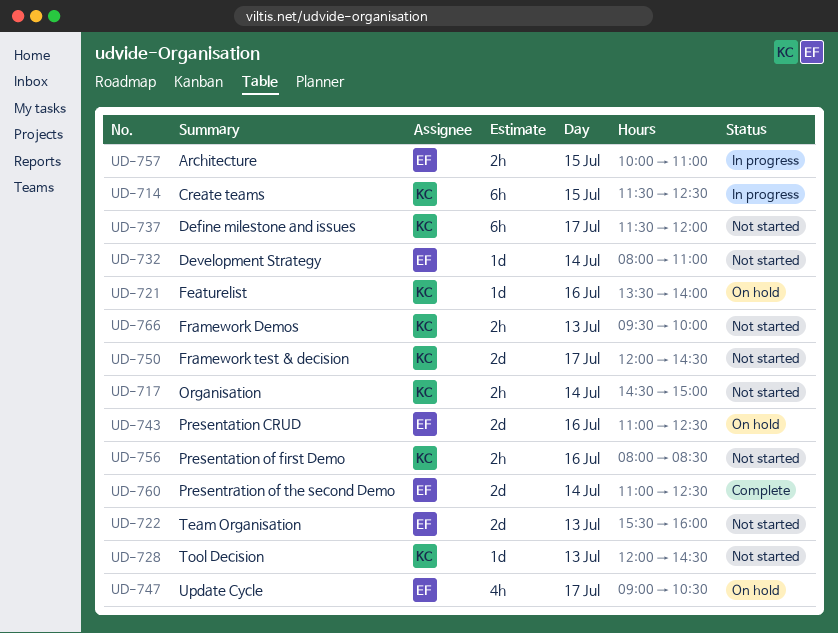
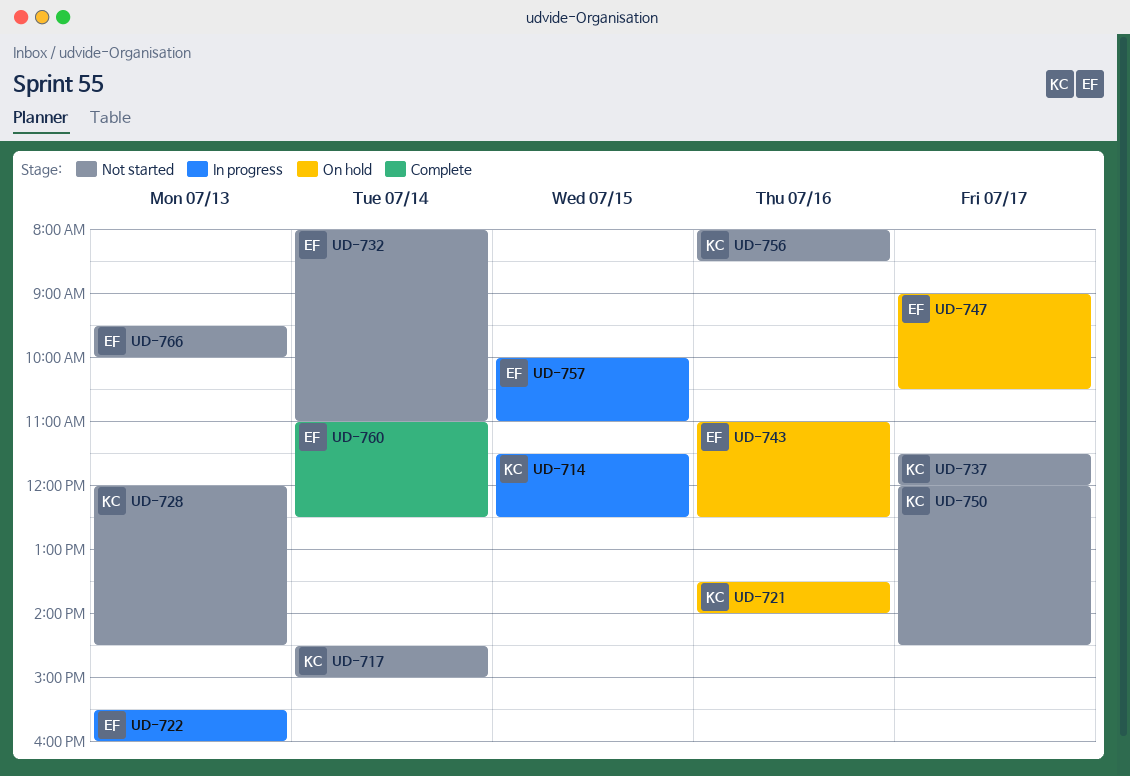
UD-722, status: Not started -> In progress
UD-766, owner: KC -> EF

